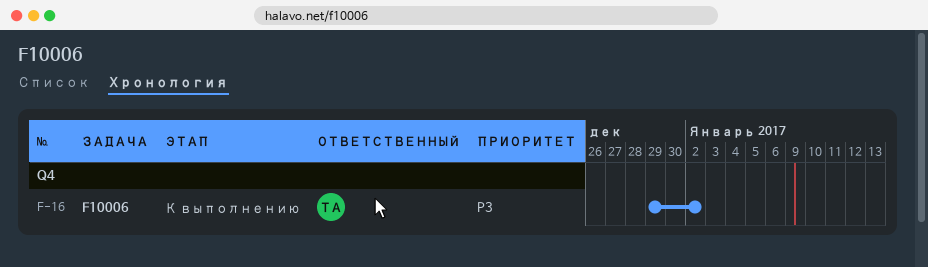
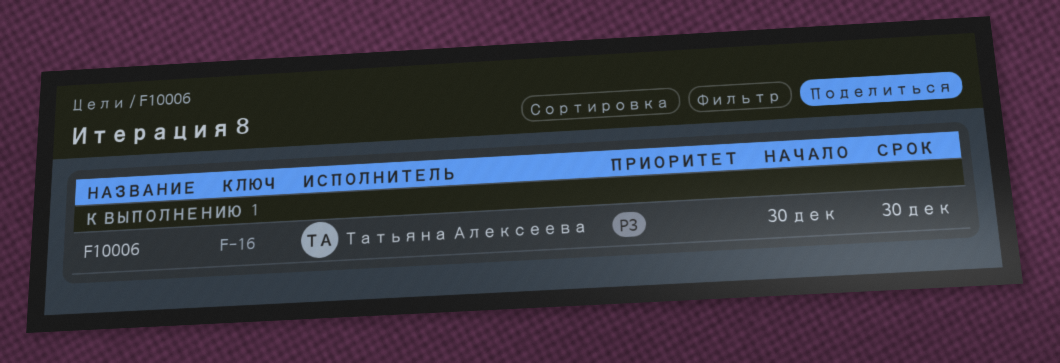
F-16, start: Dec 29 -> Dec 30
F-16, due: Jan 2 -> Dec 30

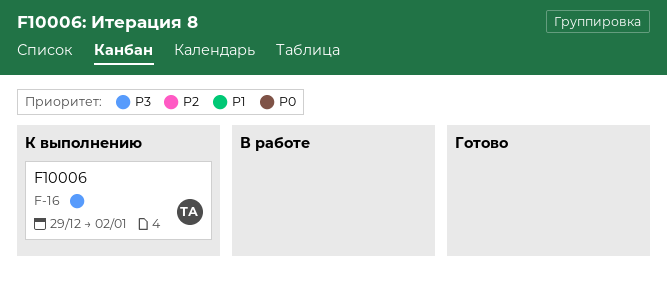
F-16, start: Dec 30 -> Dec 29
F-16, due: Dec 30 -> Jan 2

